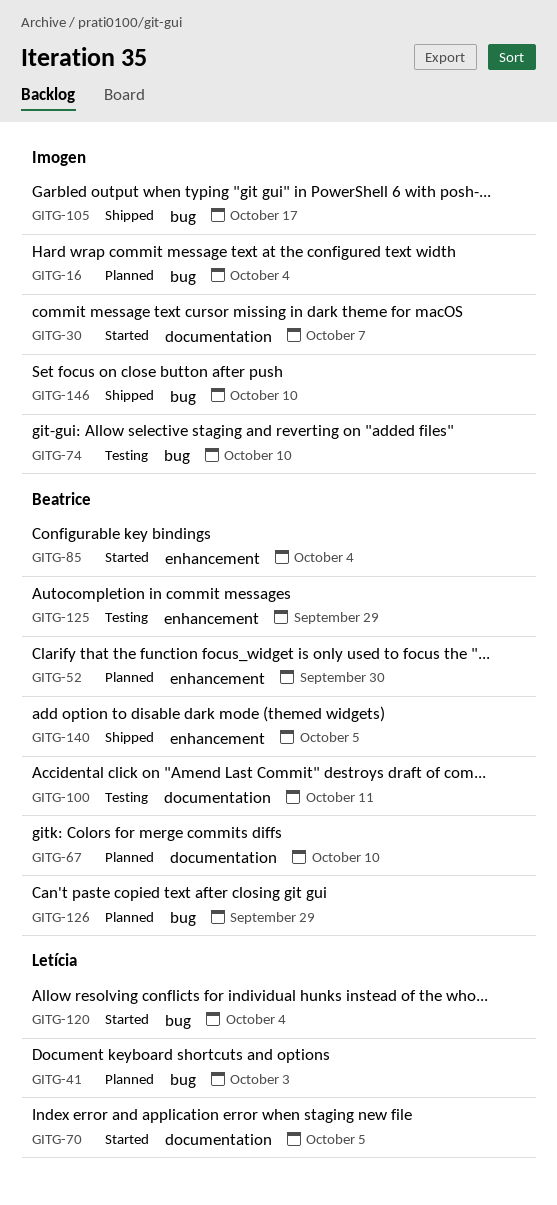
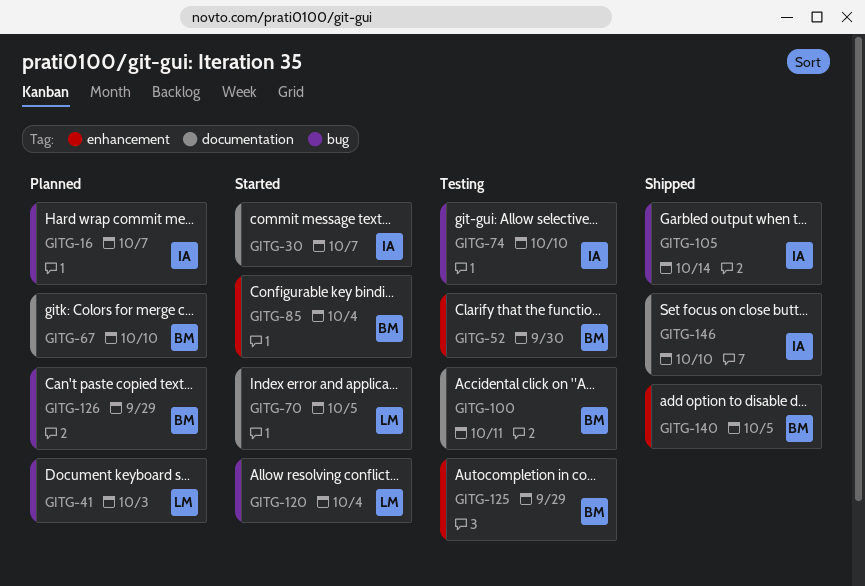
GITG-16, due: Oct 4 -> Oct 7
GITG-52, status: Planned -> Testing
GITG-105, due: Oct 17 -> Oct 14
GITG-146, label: bug -> documentation

